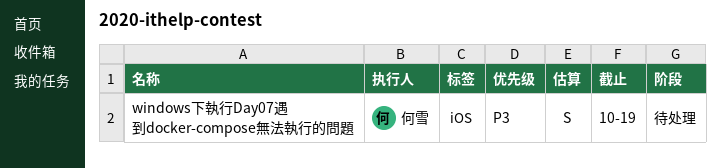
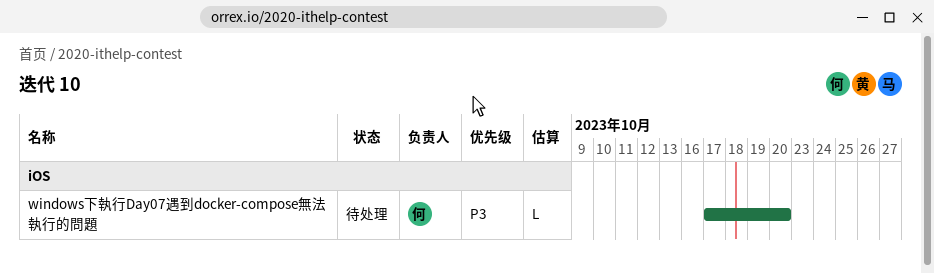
windows下執行Day07遇到docker-compose無法執行的問題, estimate: S -> L
windows下執行Day07遇到docker-compose無法執行的問題, due: Oct 19 -> Oct 20

